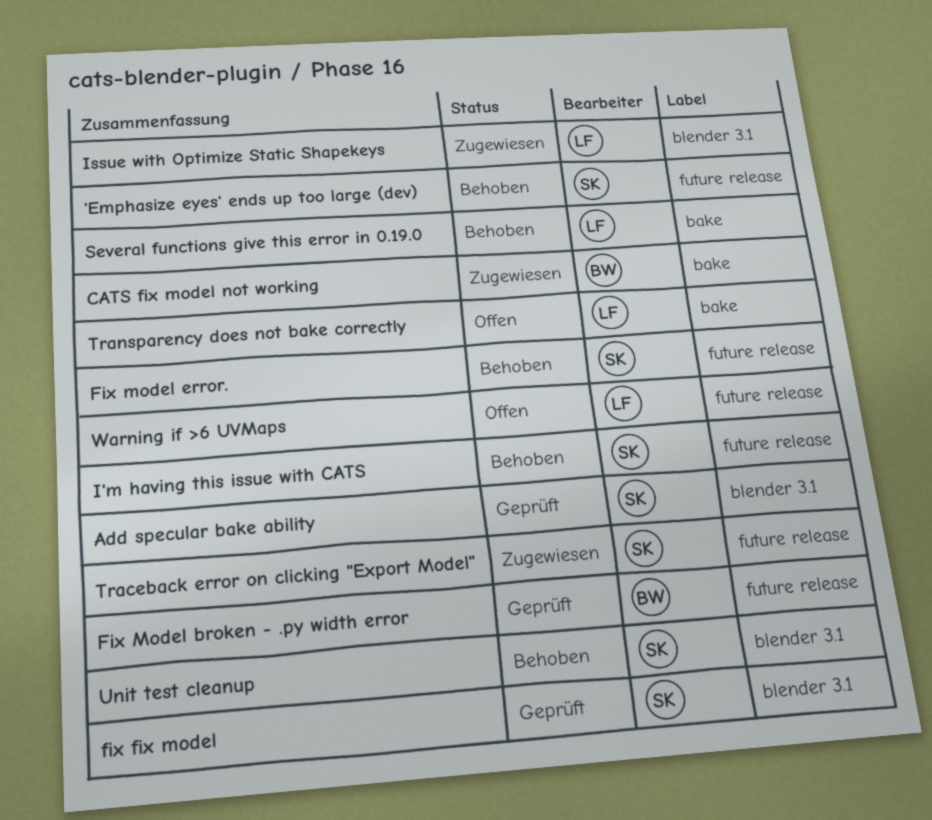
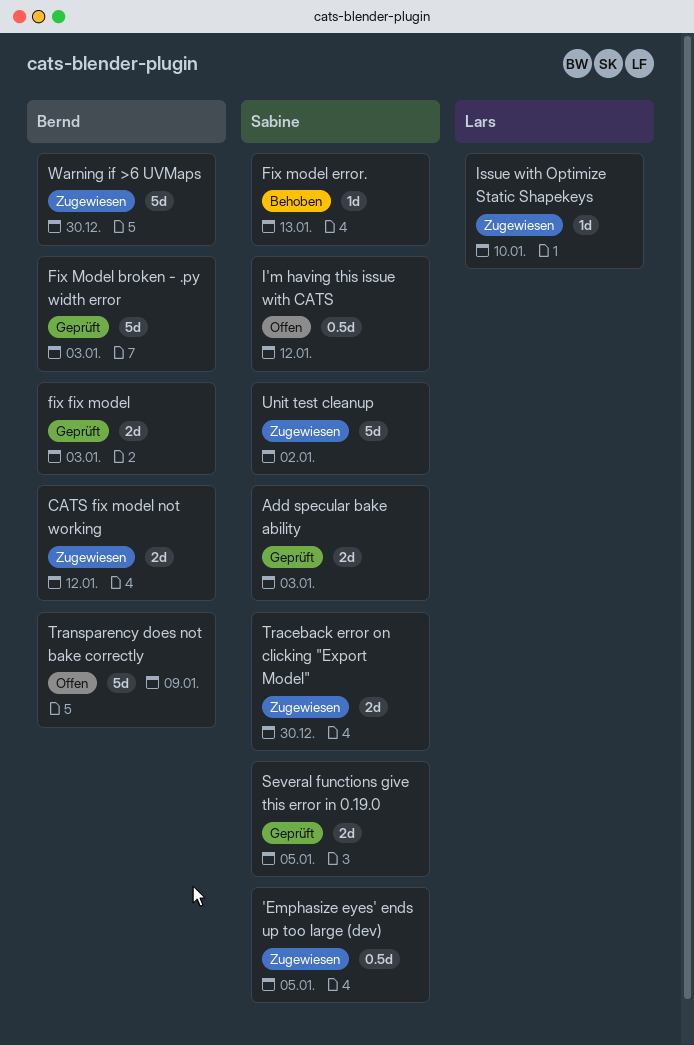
'Emphasize eyes' ends up too large (dev), status: Behoben -> Zugewiesen
fix fix model, owner: Sabine -> Bernd
I'm having this issue with CATS, status: Behoben -> Offen
Several functions give this error in 0.19.0, status: Behoben -> Geprüft
Several functions give this error in 0.19.0, owner: Lars -> Sabine
Transparency does not bake correctly, owner: Lars -> Bernd
Unit test cleanup, status: Behoben -> Zugewiesen
Warning if >6 UVMaps, status: Offen -> Zugewiesen
Warning if >6 UVMaps, owner: Lars -> Bernd

